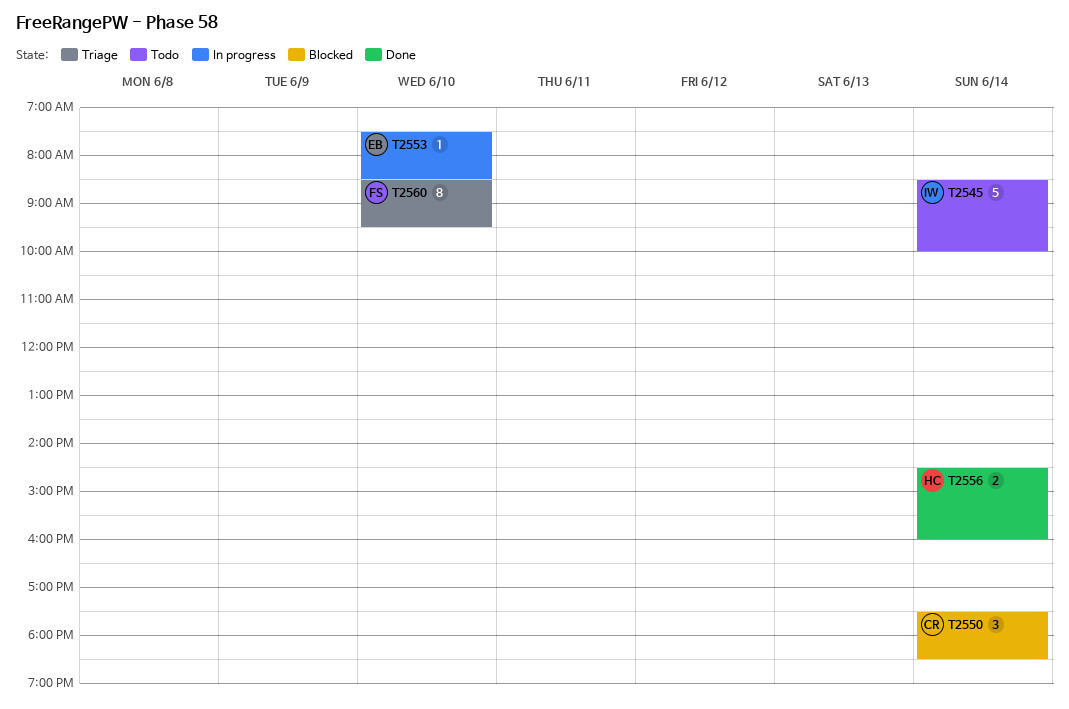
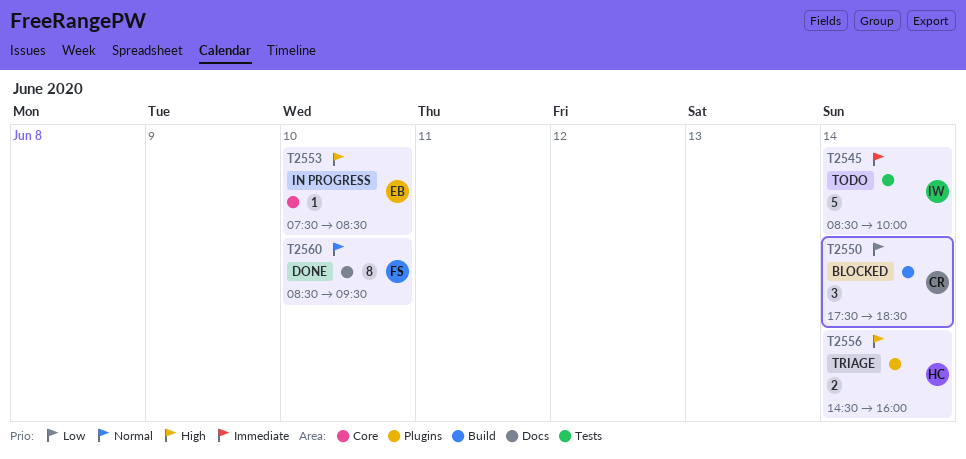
T2556, status: Done -> Triage
T2560, status: Triage -> Done

